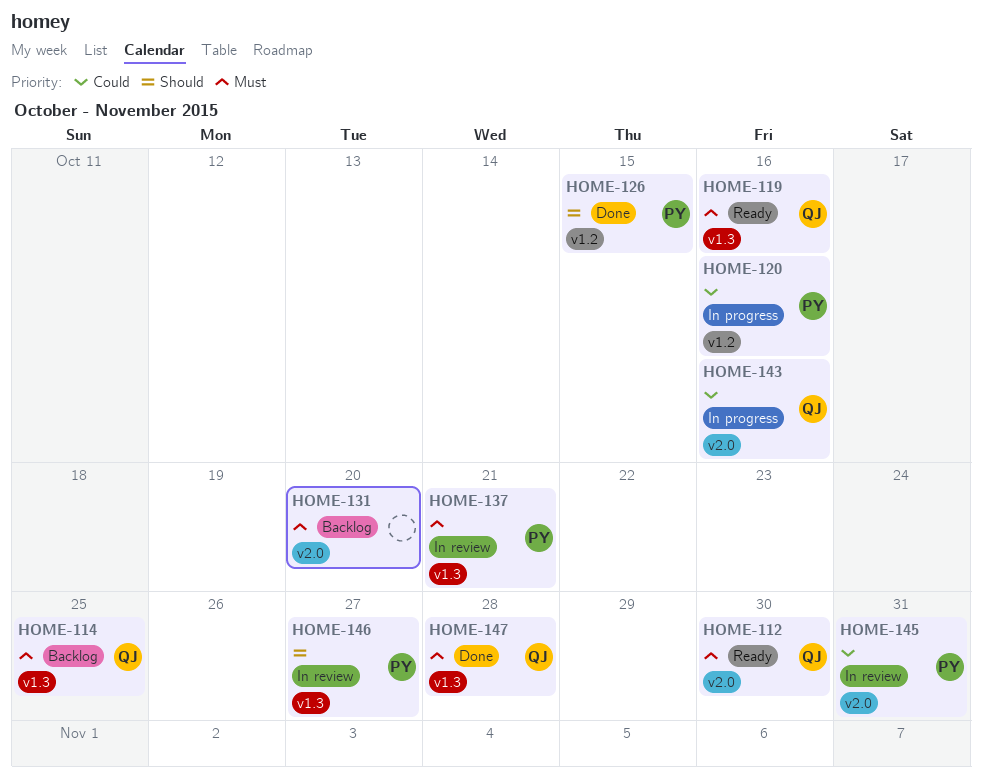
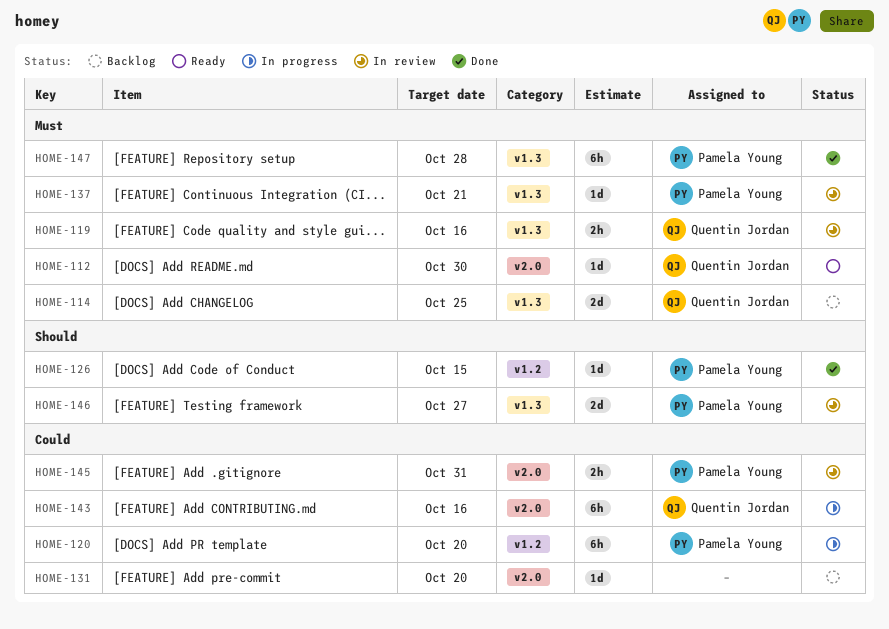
HOME-119, status: Ready -> In review
HOME-120, due: Oct 16 -> Oct 20
HOME-131, priority: Must -> Could
HOME-147, owner: Quentin Jordan -> Pamela Young

